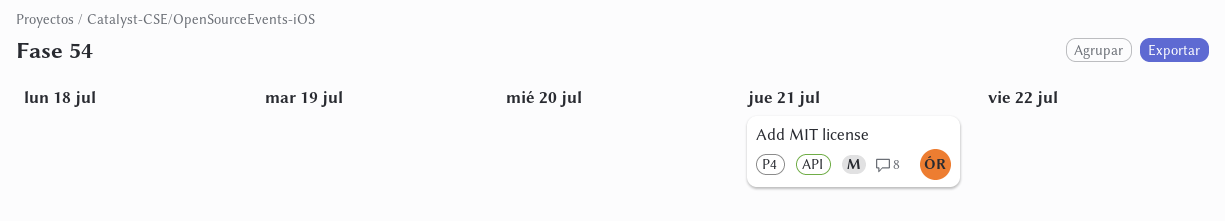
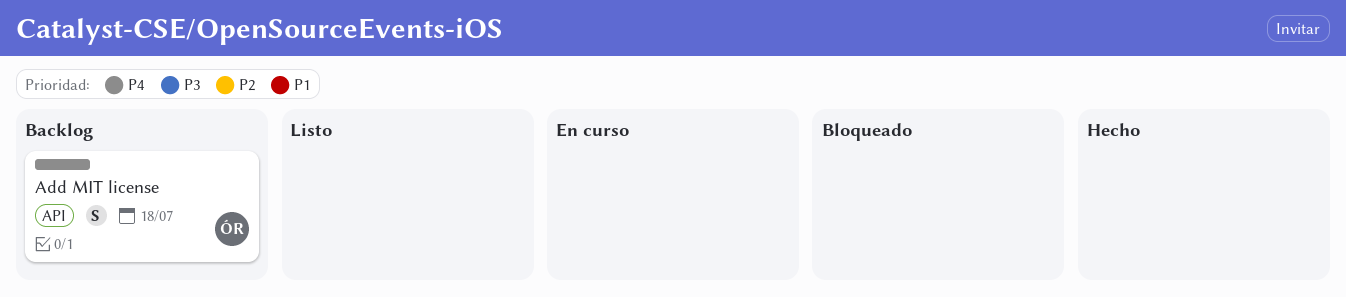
Add MIT license, estimate: M -> S
Add MIT license, due: Jul 21 -> Jul 18

